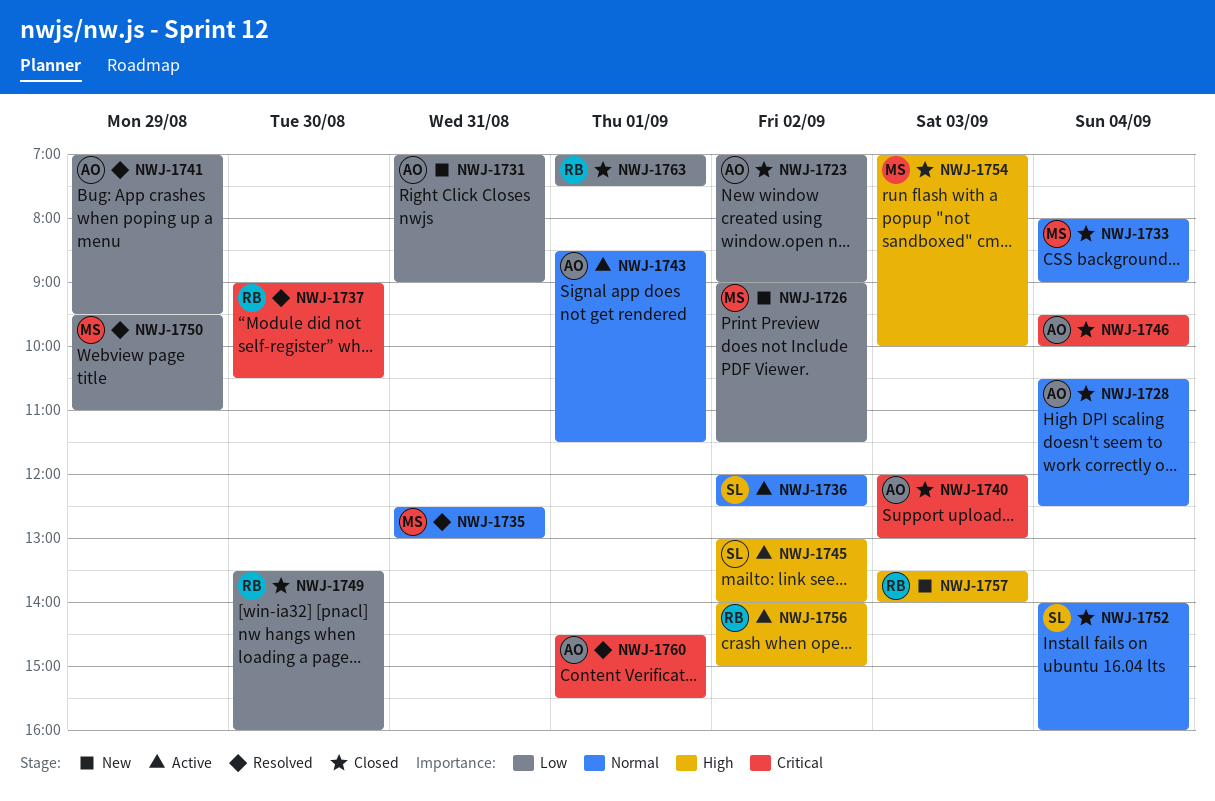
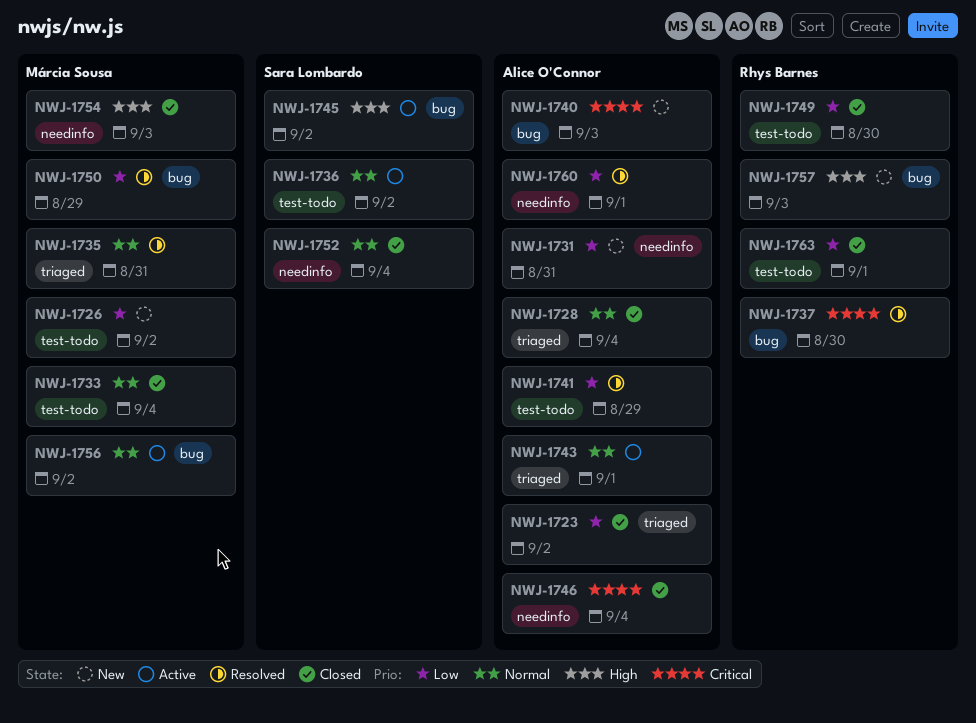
NWJ-1740, status: Closed -> New
NWJ-1756, owner: Rhys Barnes -> Márcia Sousa
NWJ-1756, priority: High -> Normal
NWJ-1760, priority: Critical -> Low

